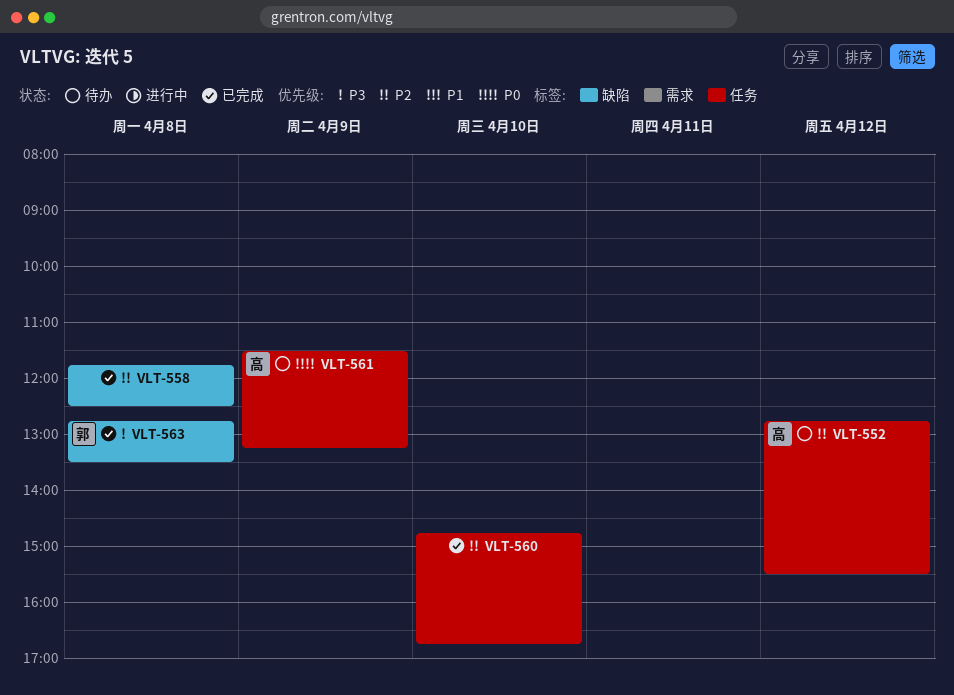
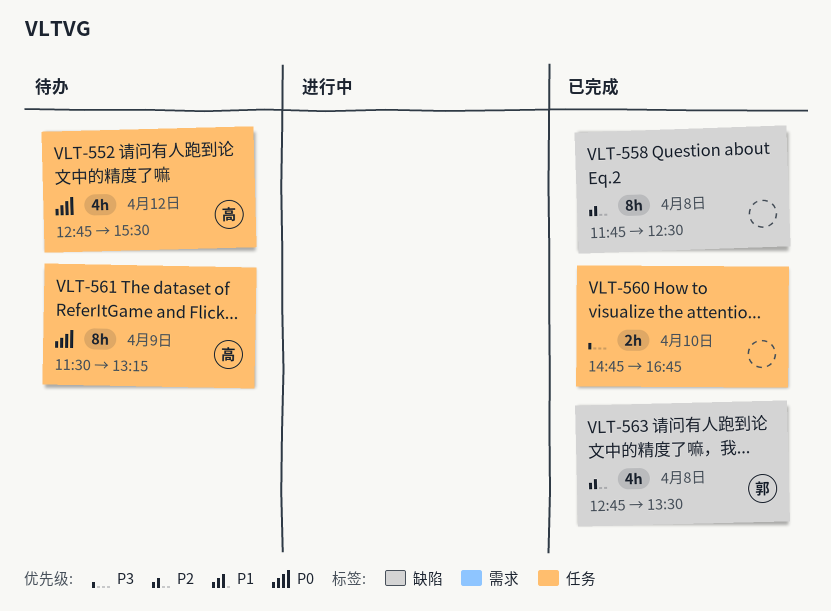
VLT-552, priority: P2 -> P0
VLT-560, priority: P2 -> P3
VLT-563, priority: P3 -> P2

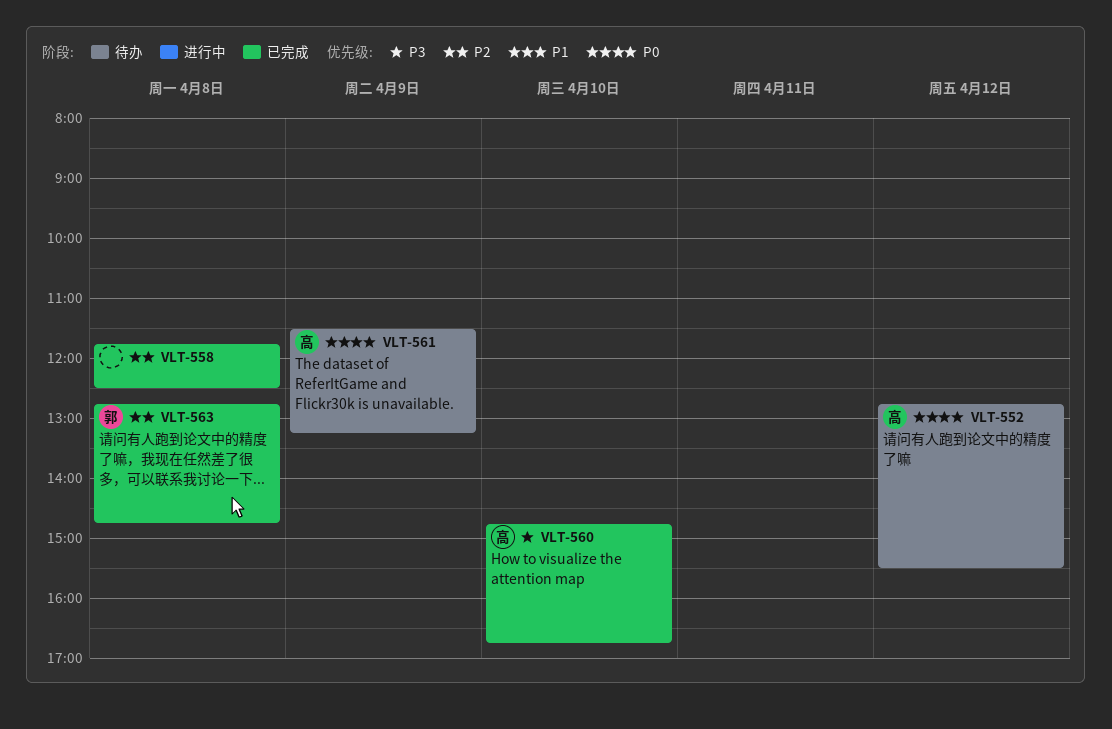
VLT-560, owner: none -> 高
VLT-563, ends: 13:30 -> 14:45

